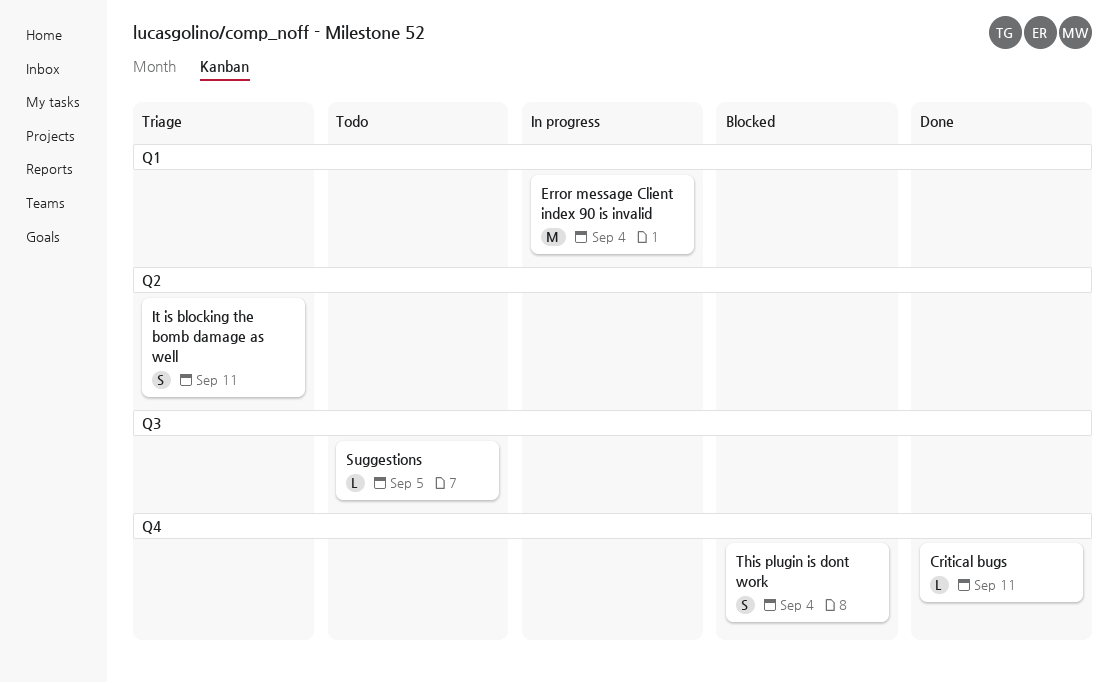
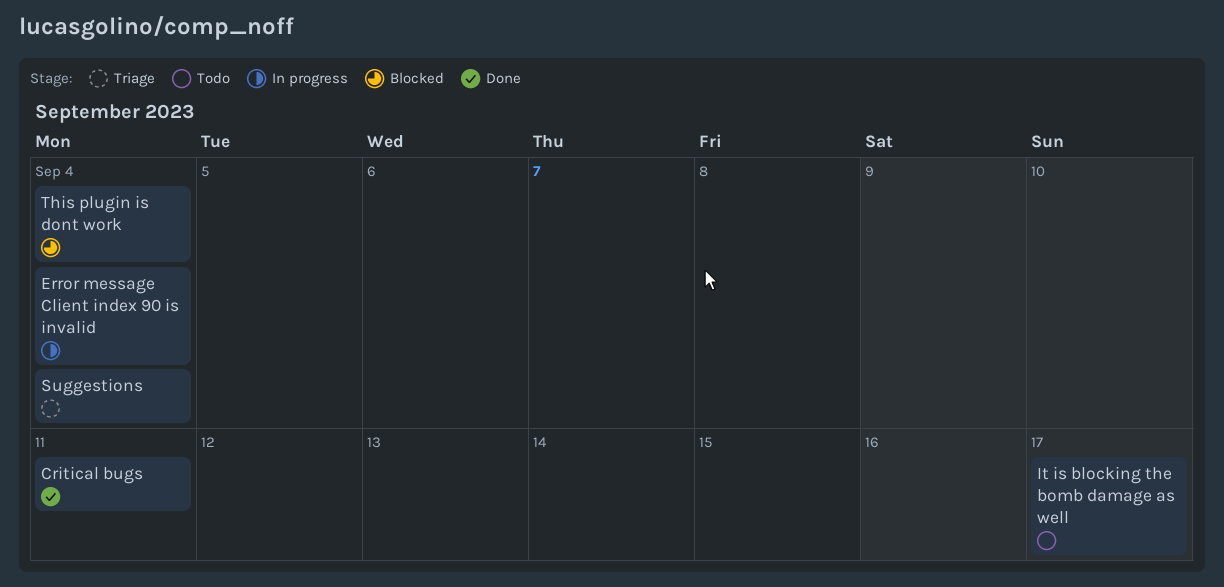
It is blocking the bomb damage as well, status: Triage -> Todo
It is blocking the bomb damage as well, due: Sep 11 -> Sep 17
Suggestions, status: Todo -> Triage
Suggestions, due: Sep 5 -> Sep 4

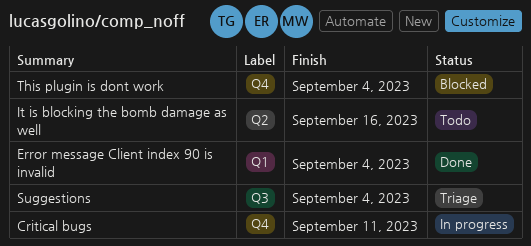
Critical bugs, status: Done -> In progress
Error message Client index 90 is invalid, status: In progress -> Done
It is blocking the bomb damage as well, due: Sep 17 -> Sep 16

